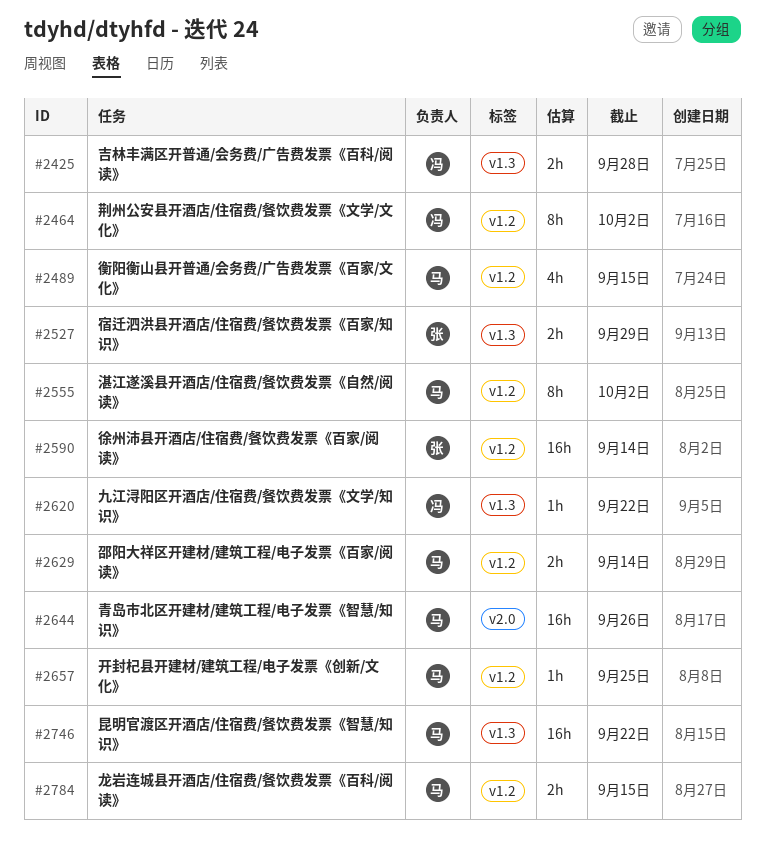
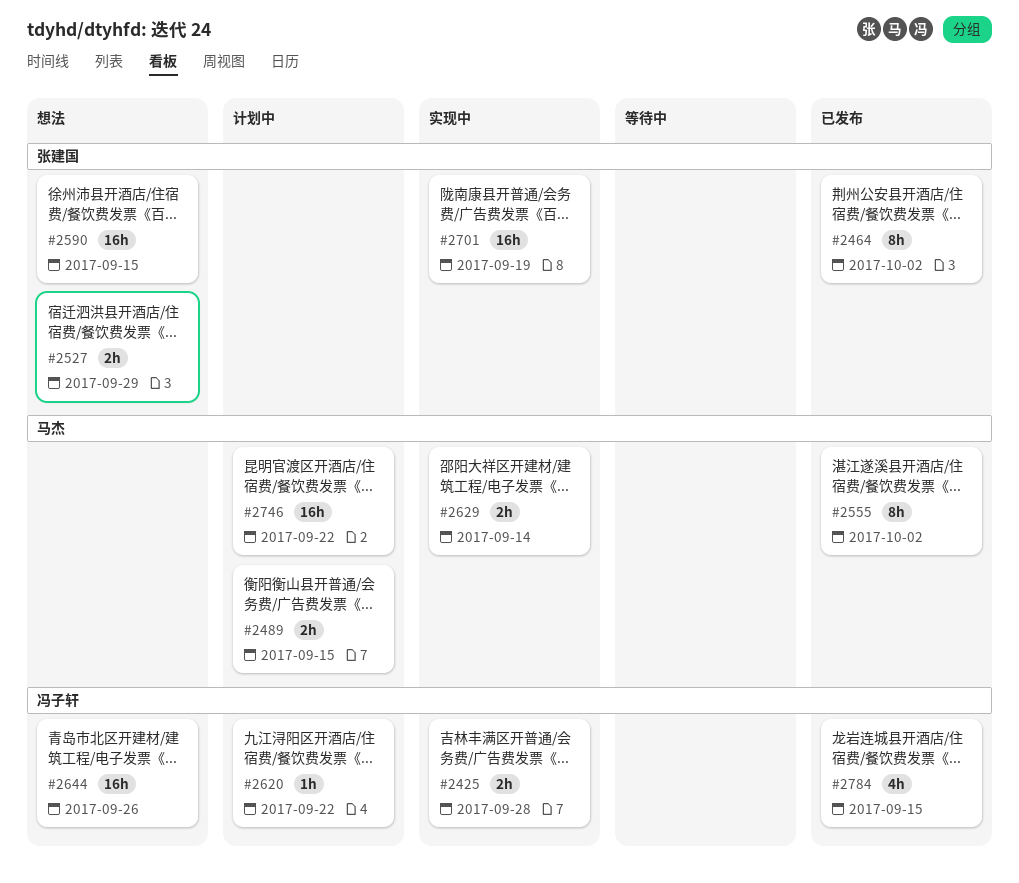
#2464, owner: 冯子轩 -> 张建国
#2489, estimate: 4h -> 2h
#2590, due: Sep 14 -> Sep 15
#2644, owner: 马杰 -> 冯子轩
#2657: present -> none
#2701: none -> present
#2784, owner: 马杰 -> 冯子轩
#2784, estimate: 2h -> 4h

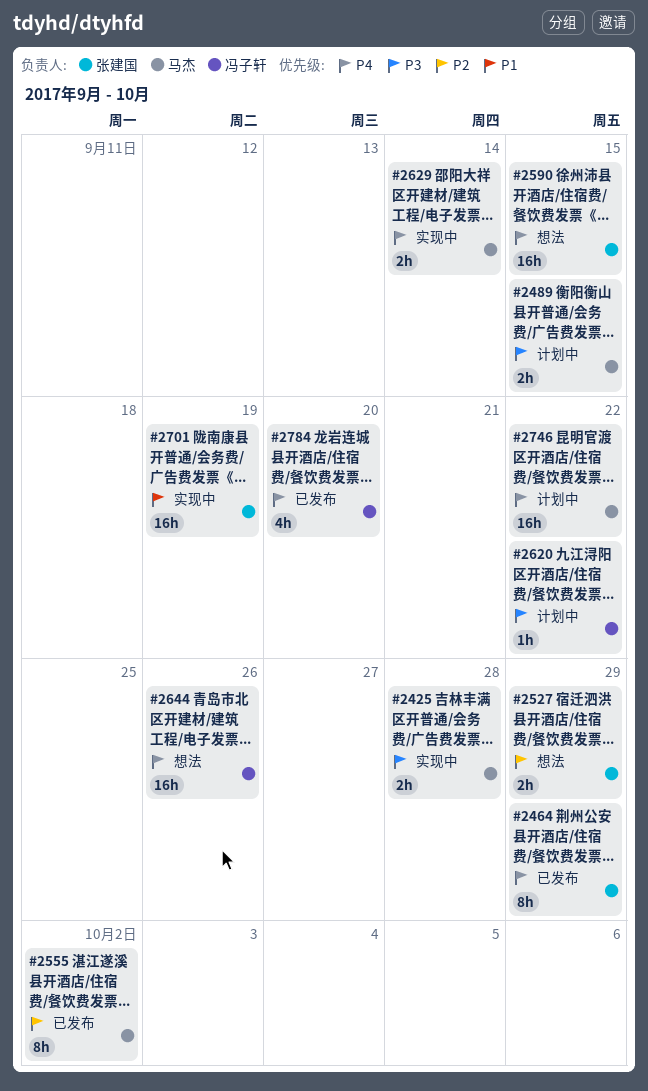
#2425, owner: 冯子轩 -> 马杰
#2464, due: Oct 2 -> Sep 29
#2784, due: Sep 15 -> Sep 20

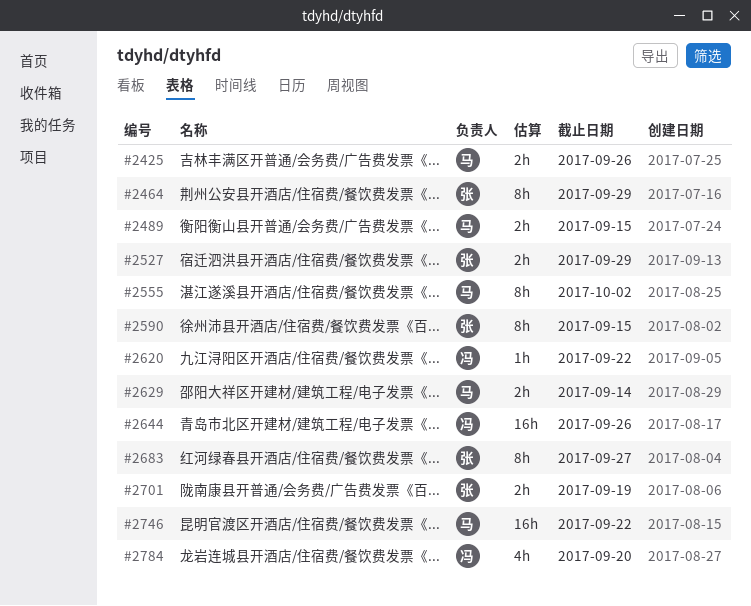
#2425, due: Sep 28 -> Sep 26
#2590, estimate: 16h -> 8h
#2683: none -> present
#2701, estimate: 16h -> 2h

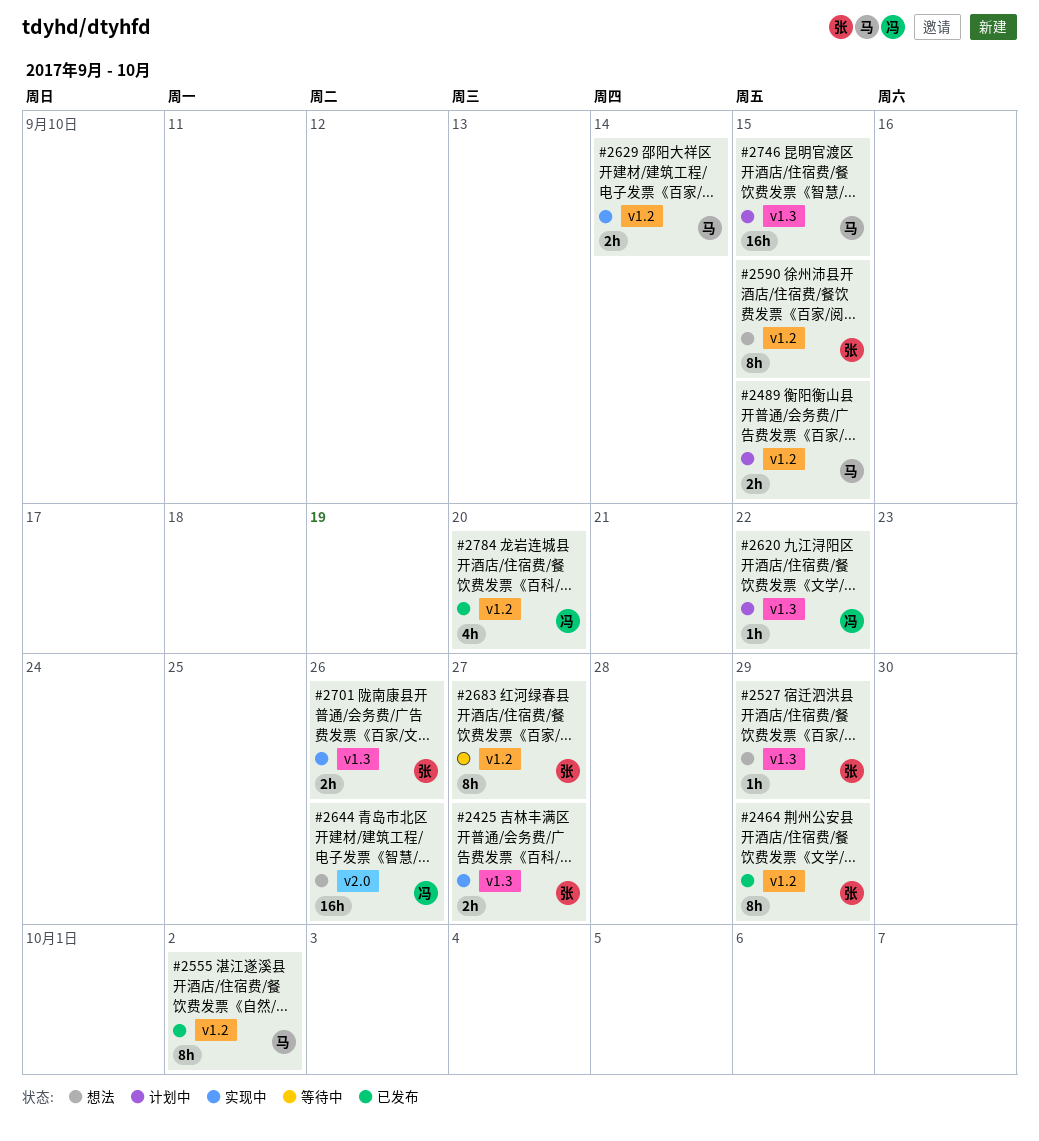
#2425, owner: 马 -> 张
#2425, due: Sep 26 -> Sep 27
#2527, estimate: 2h -> 1h
#2701, due: Sep 19 -> Sep 26
#2746, due: Sep 22 -> Sep 15

